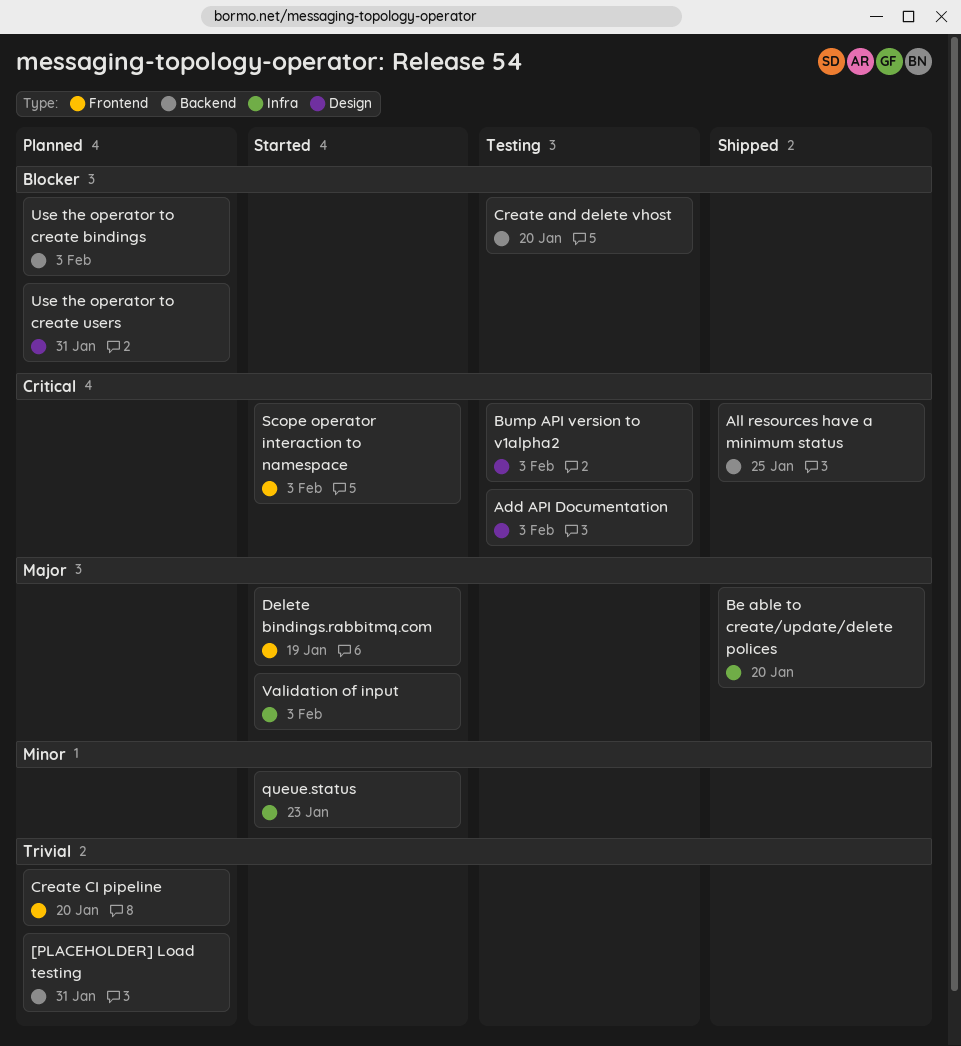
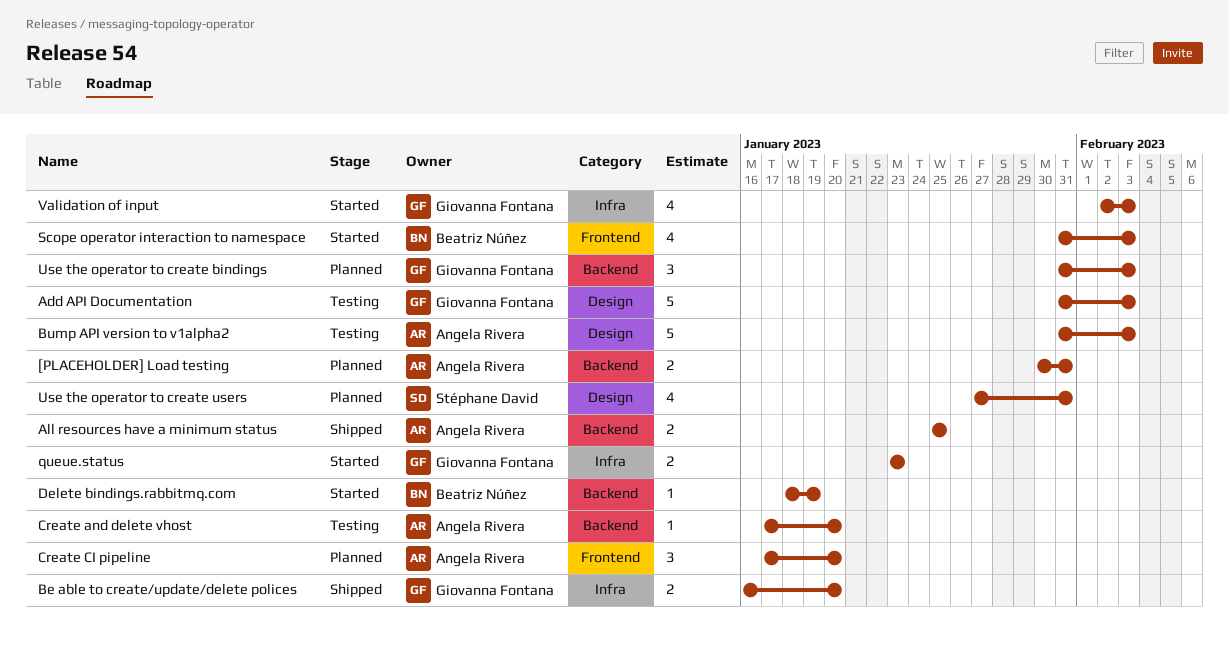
Delete bindings.rabbitmq.com, label: Frontend -> Backend

